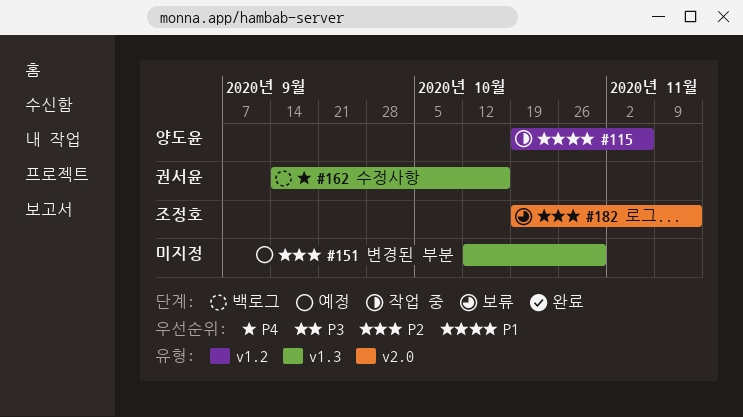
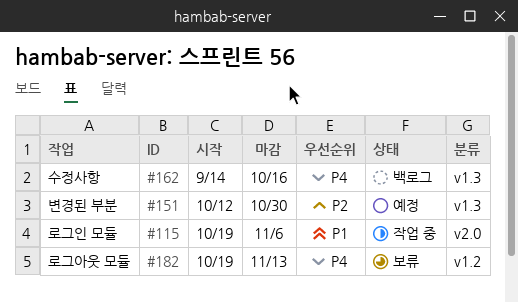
#115, label: v1.2 -> v2.0
#182, priority: P2 -> P4
#182, label: v2.0 -> v1.2

